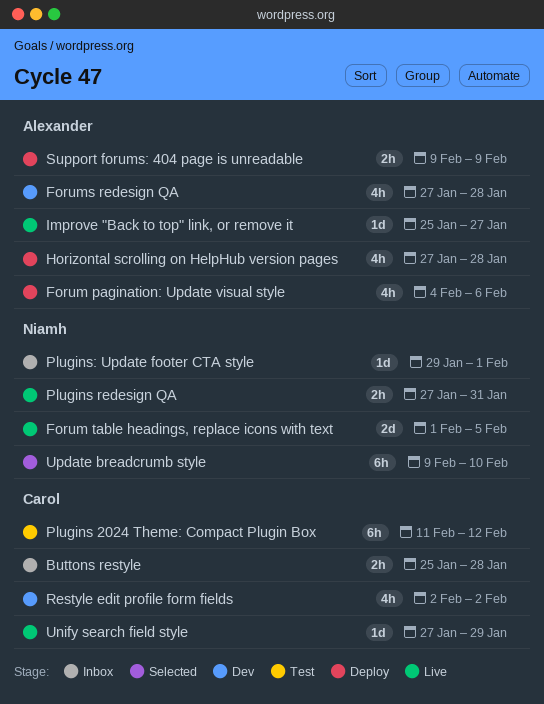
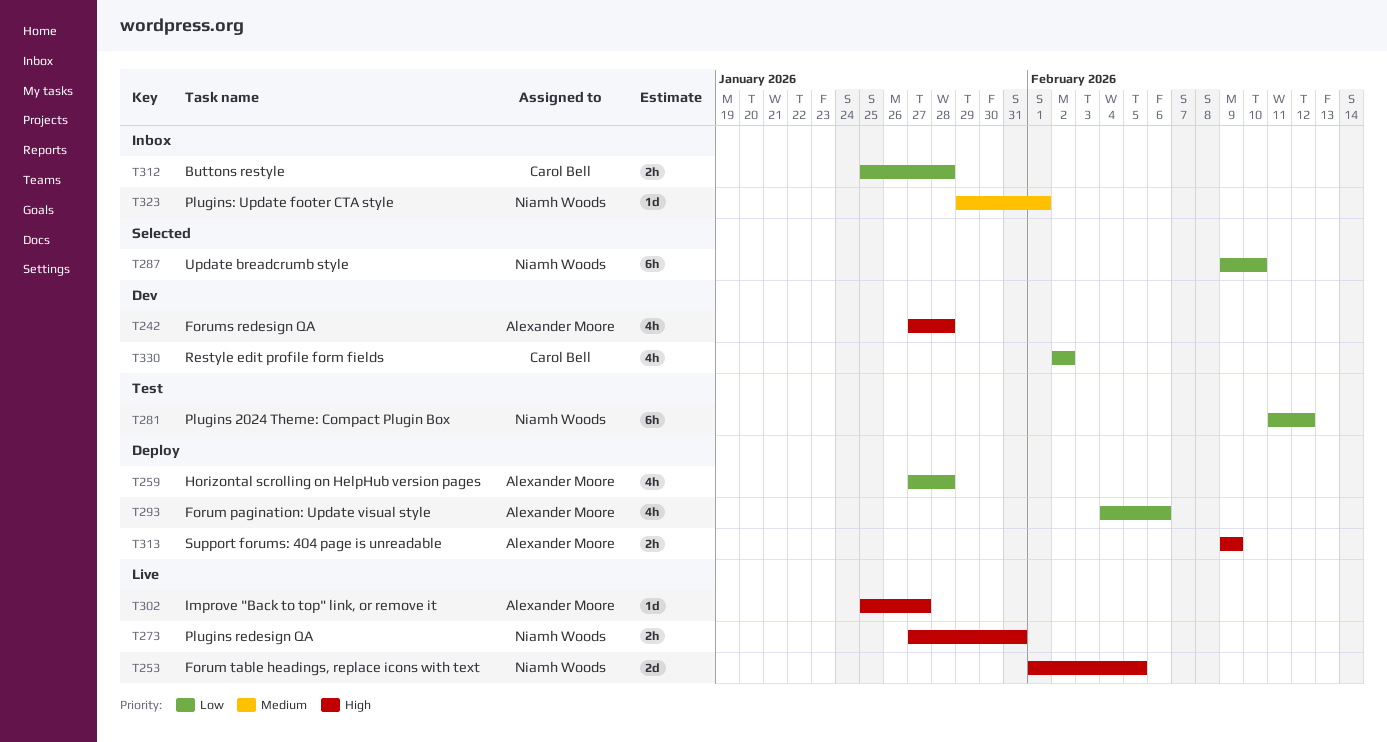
Plugins 2024 Theme: Compact Plugin Box, owner: Carol Bell -> Niamh Woods
Unify search field style: present -> none

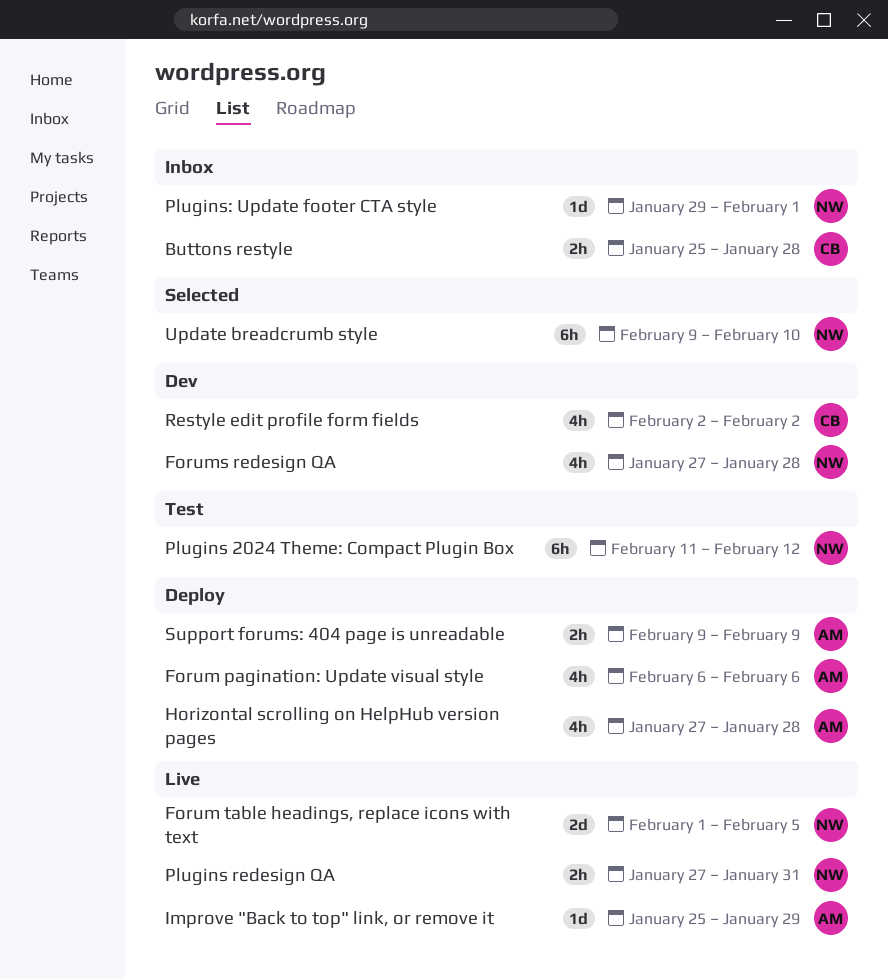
Forum pagination: Update visual style, start: Feb 4 -> Feb 6
Forums redesign QA, owner: Alexander Moore -> Niamh Woods
Improve "Back to top" link, or remove it, due: Jan 27 -> Jan 29

